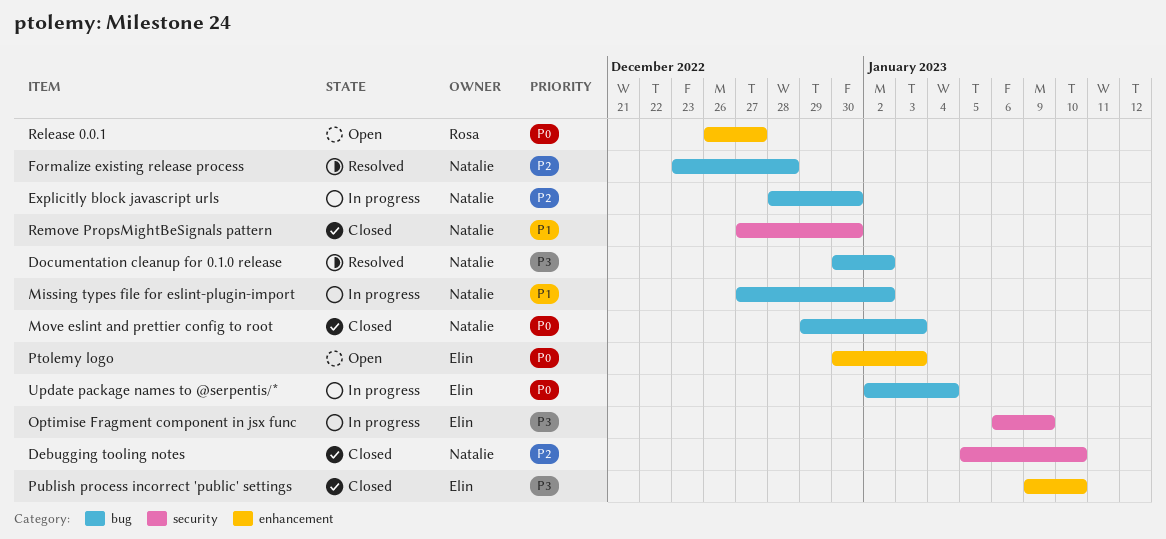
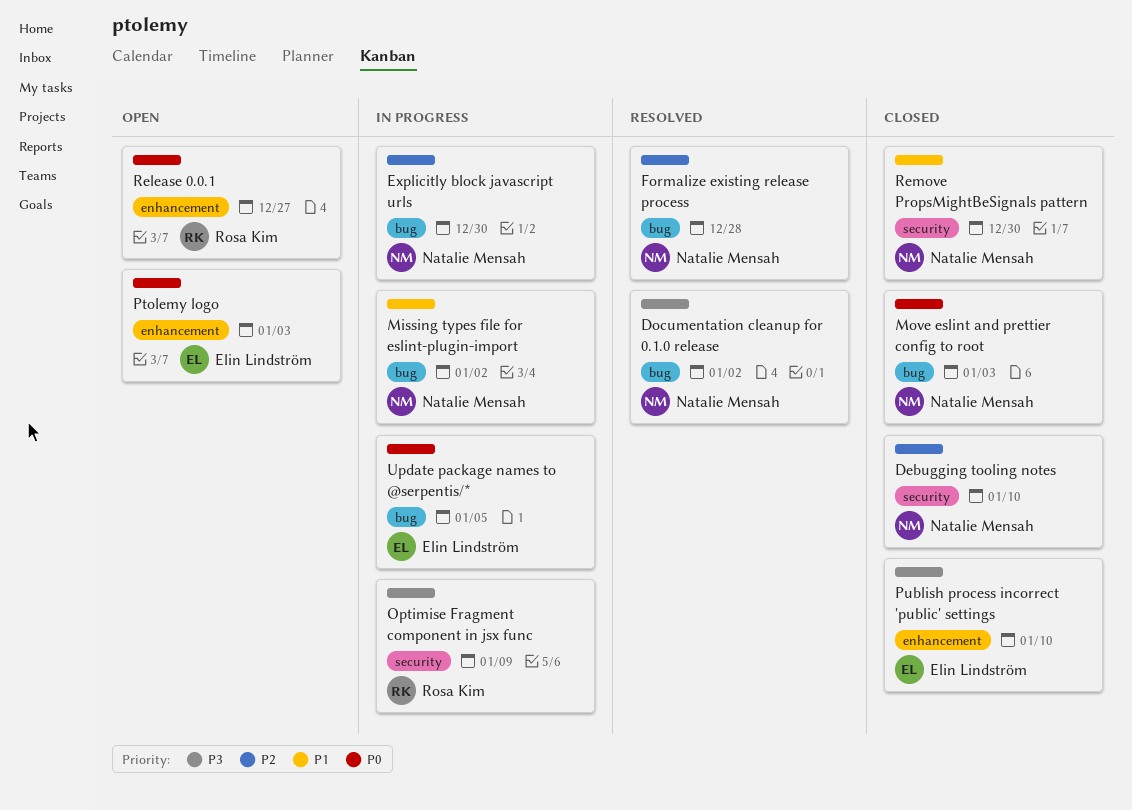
Optimise Fragment component in jsx func, owner: Elin Lindström -> Rosa Kim
Update package names to @serpentis/*, due: Jan 4 -> Jan 5

